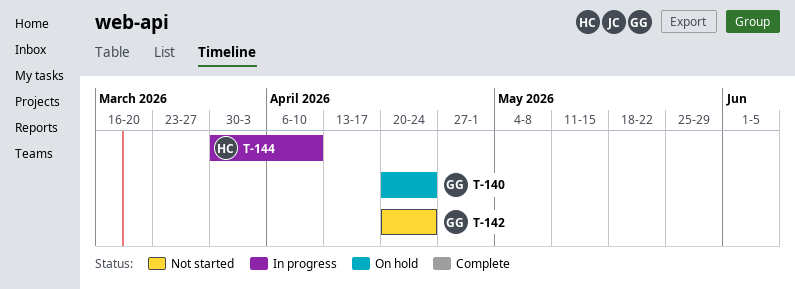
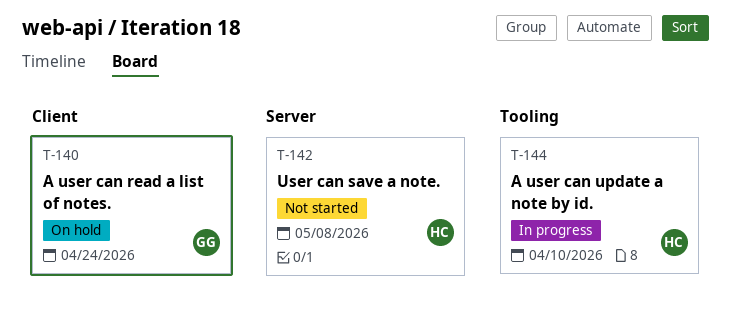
T-142, owner: GG -> HC
T-142, due: Apr 24 -> May 8

